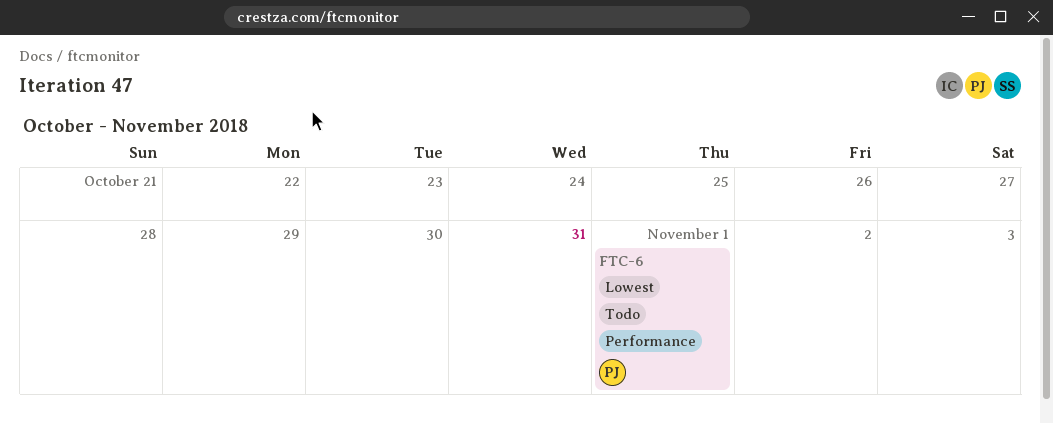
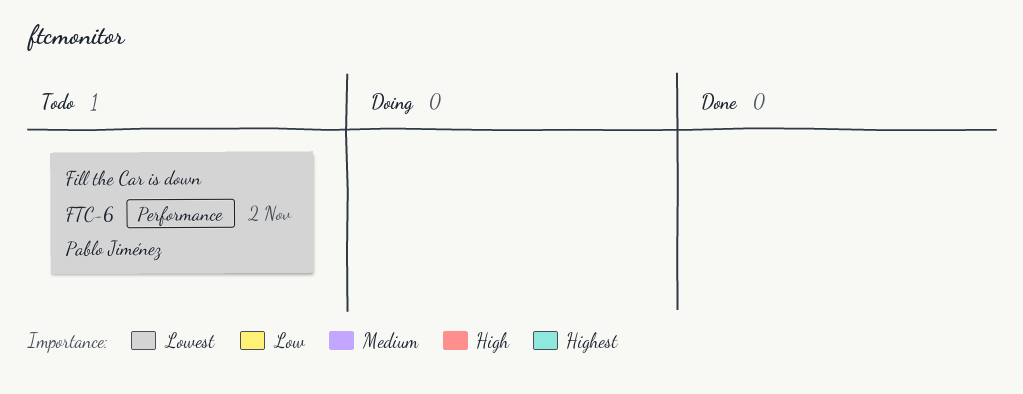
FTC-6, due: Nov 1 -> Nov 2

